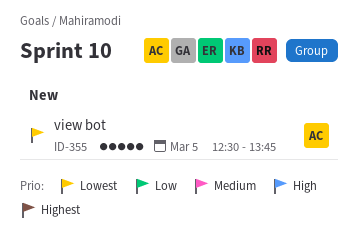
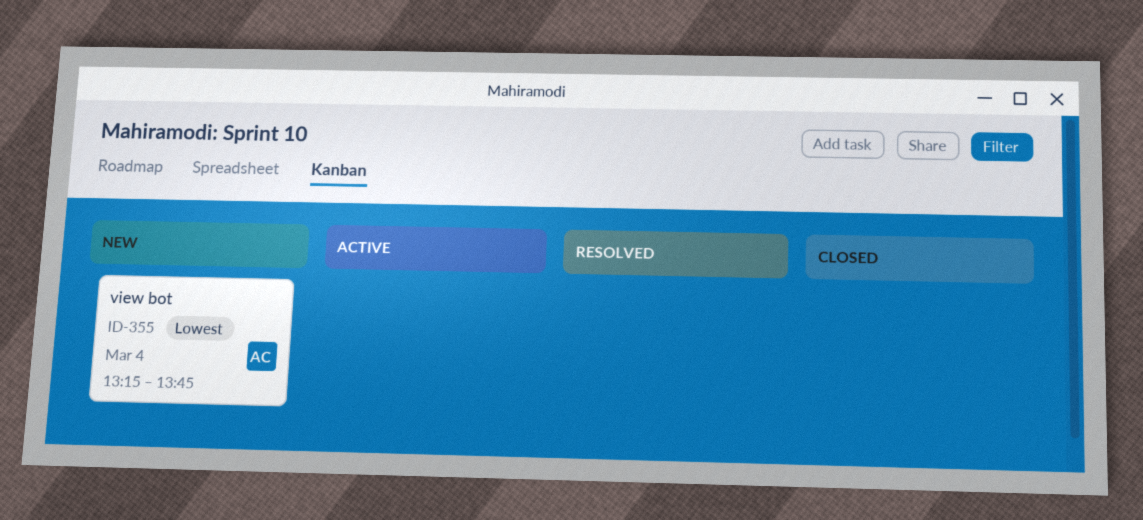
ID-355, day: Mar 5 -> Mar 4
ID-355, begins: 12:30 -> 13:15

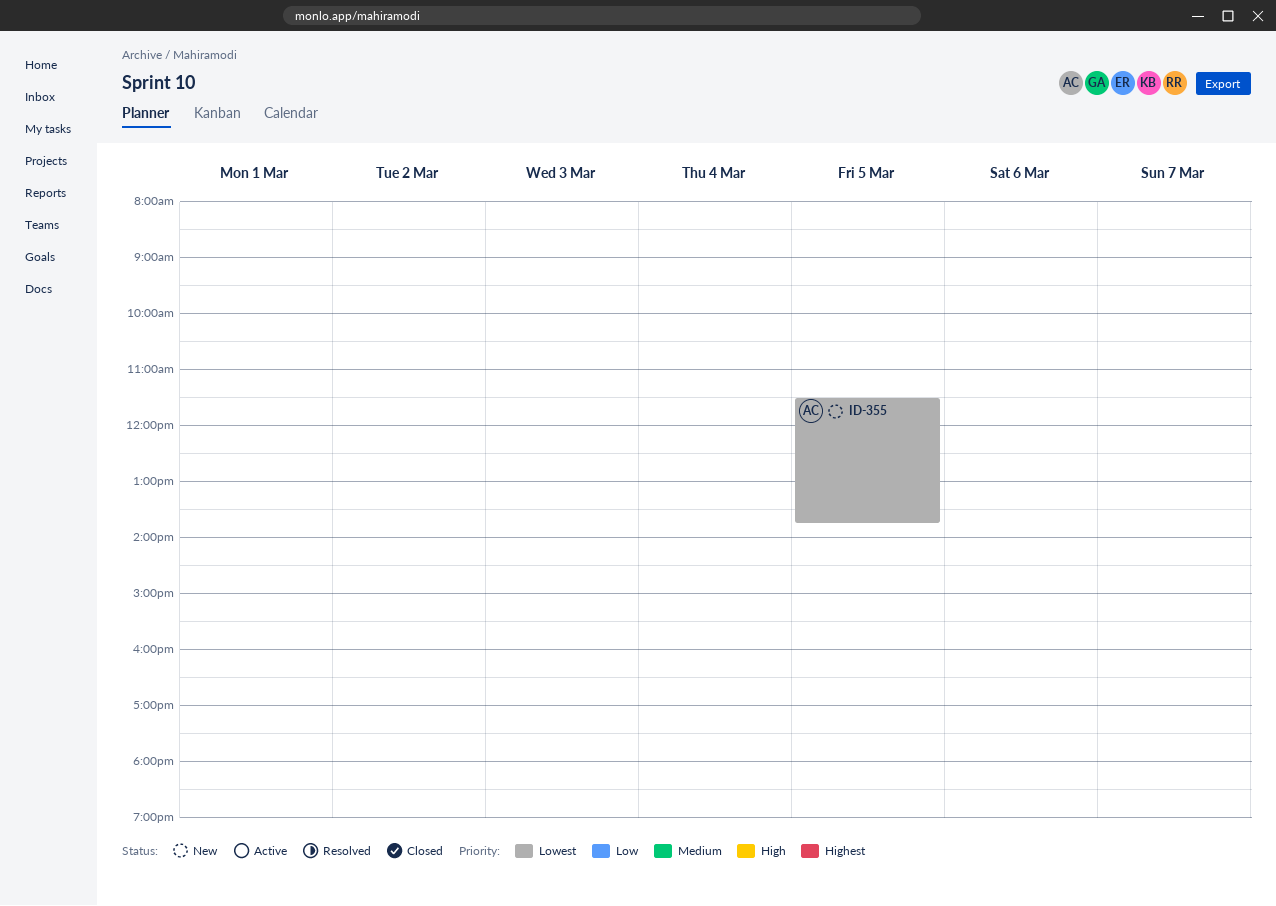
ID-355, day: Mar 4 -> Mar 5
ID-355, begins: 13:15 -> 11:30

